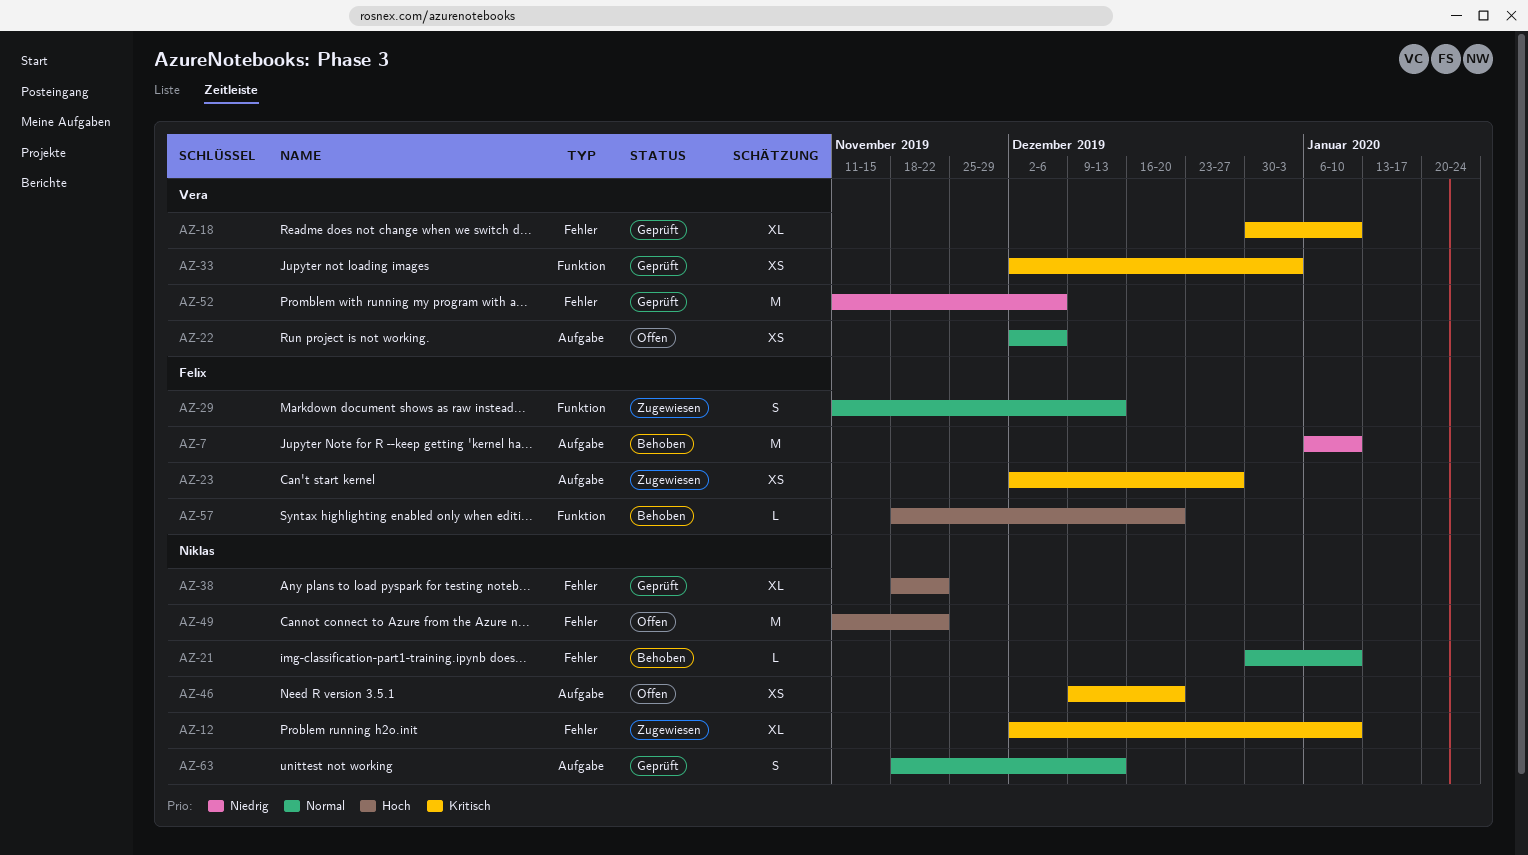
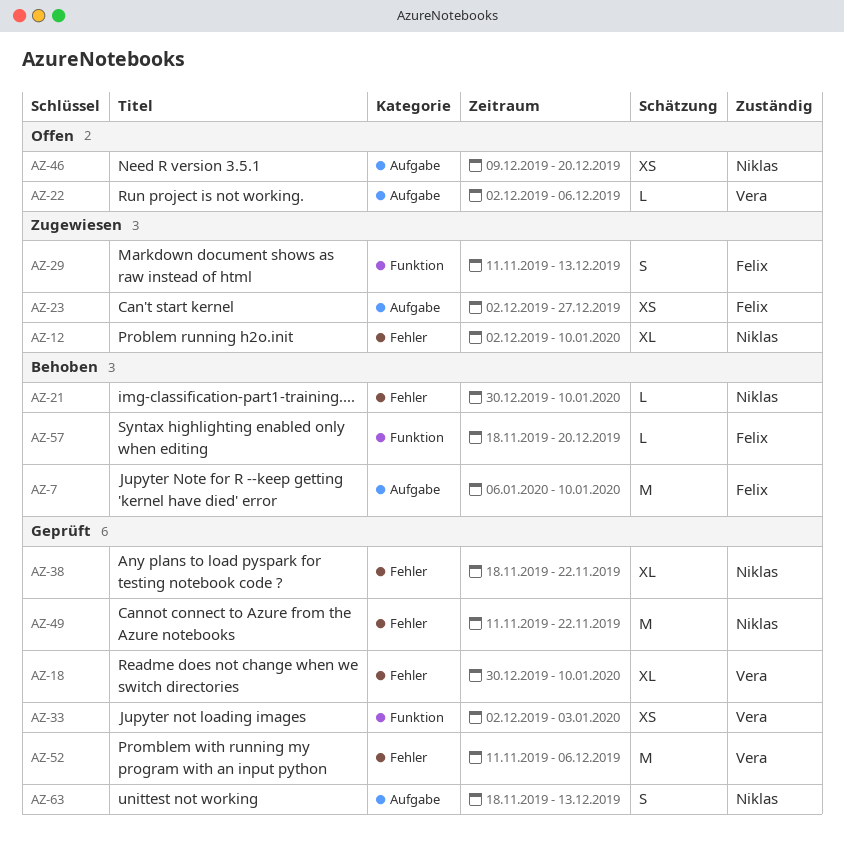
AZ-22, estimate: XS -> L
AZ-49, status: Offen -> Geprüft

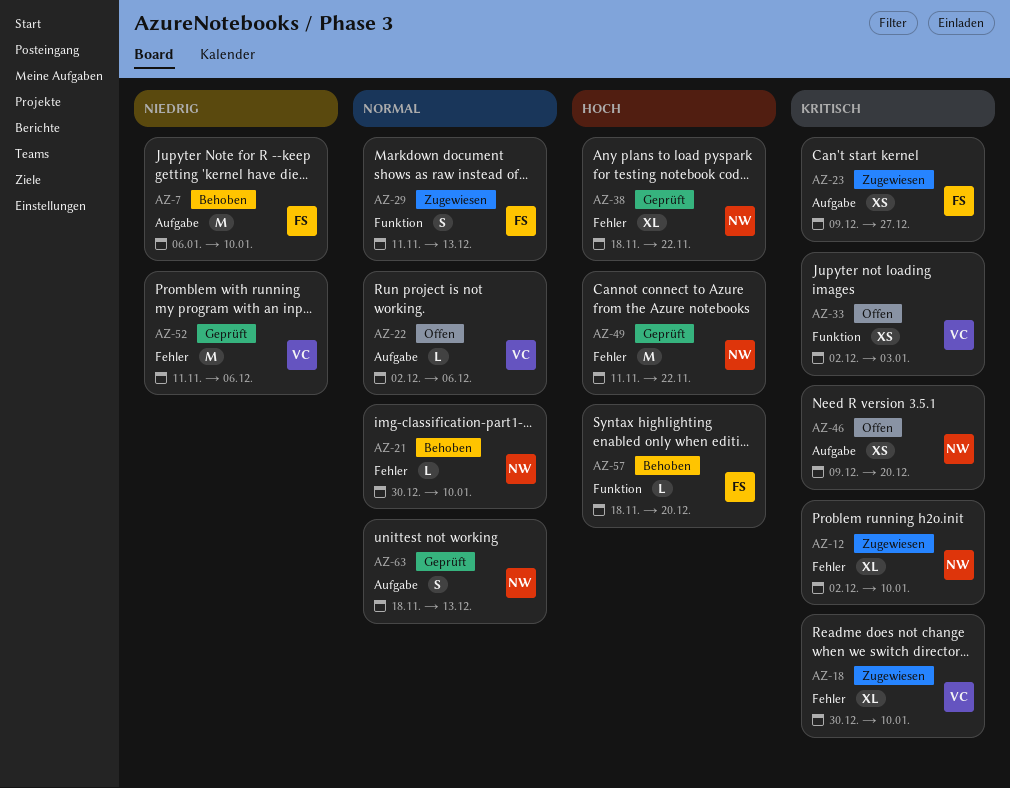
AZ-18, status: Geprüft -> Zugewiesen
AZ-23, start: Dec 2 -> Dec 9
AZ-33, status: Geprüft -> Offen

